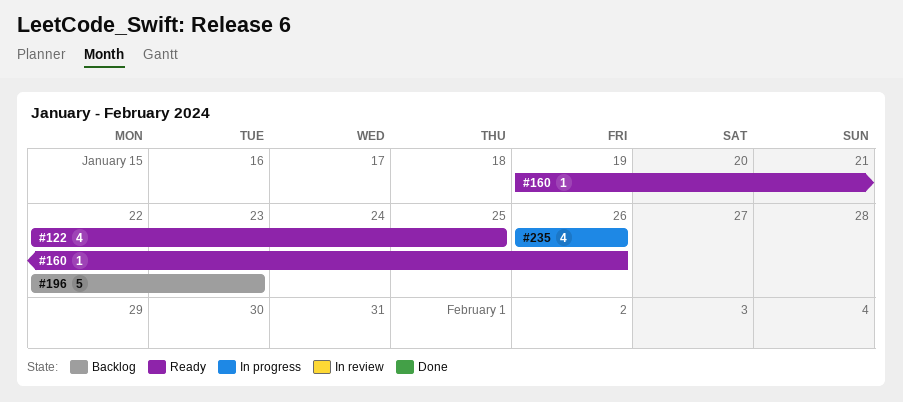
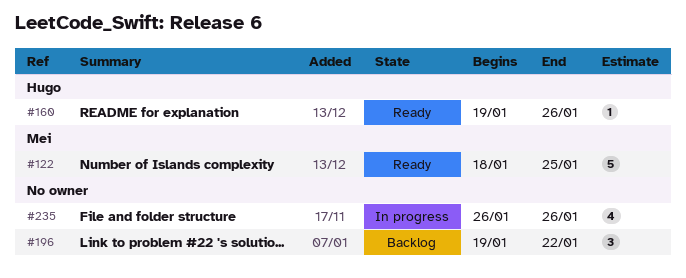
#122, estimate: 4 -> 5
#122, start: Jan 22 -> Jan 18
#196, estimate: 5 -> 3
#196, start: Jan 22 -> Jan 19
#196, due: Jan 23 -> Jan 22

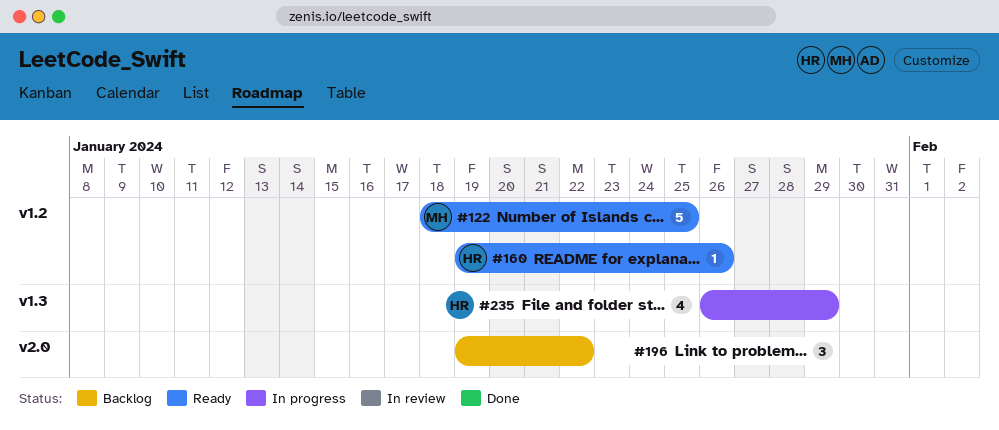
#235, owner: none -> Hugo
#235, due: Jan 26 -> Jan 29

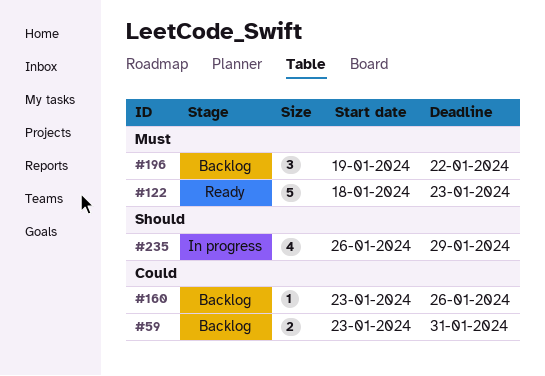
#59: none -> present
#122, due: Jan 25 -> Jan 23
#160, status: Ready -> Backlog
#160, start: Jan 19 -> Jan 23

